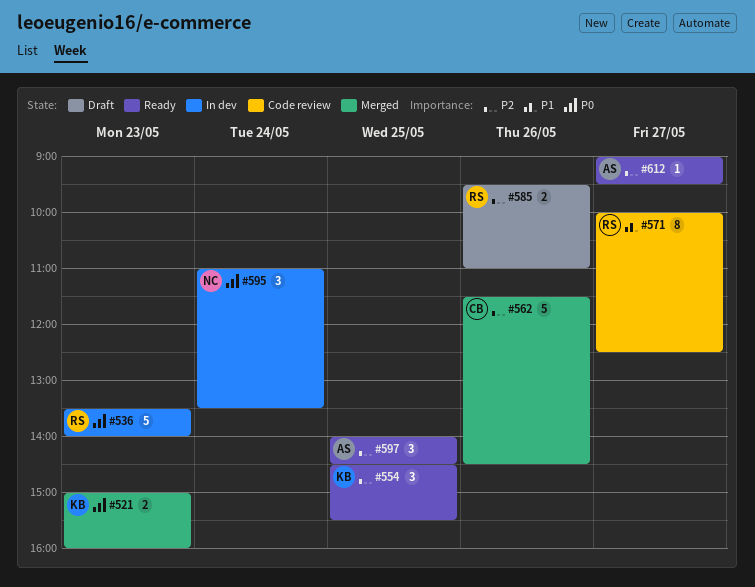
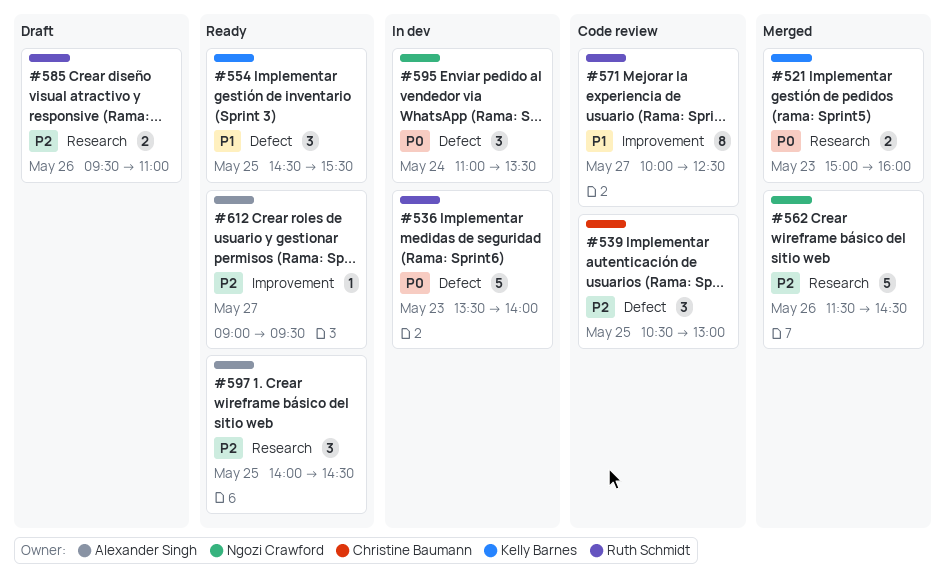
#539: none -> present
#554, priority: P2 -> P1
#562, owner: Christine Baumann -> Ngozi Crawford

